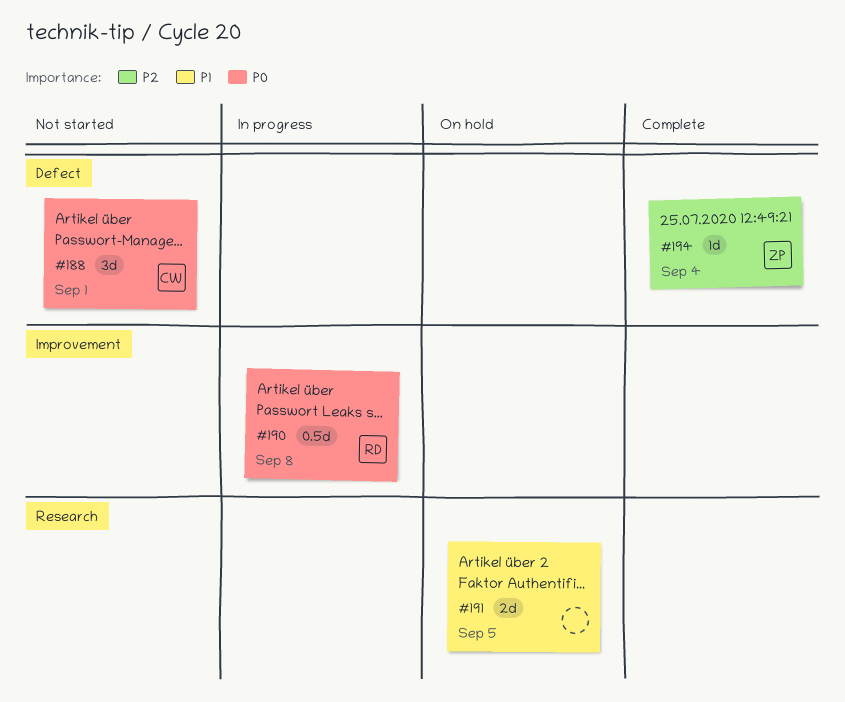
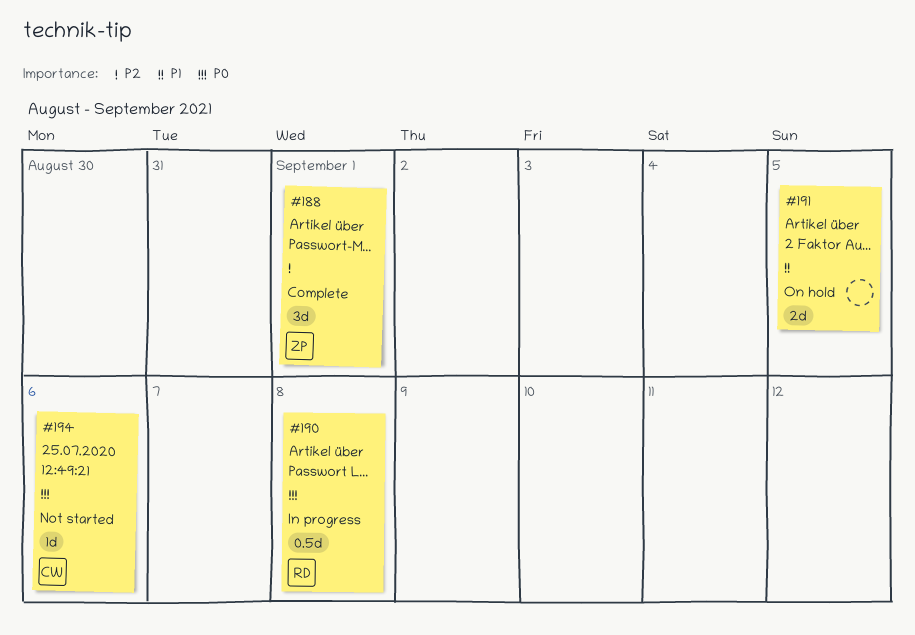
#188, status: Not started -> Complete
#188, owner: CW -> ZP
#188, priority: P0 -> P2
#194, status: Complete -> Not started
#194, owner: ZP -> CW
#194, priority: P2 -> P0
#194, due: Sep 4 -> Sep 6

